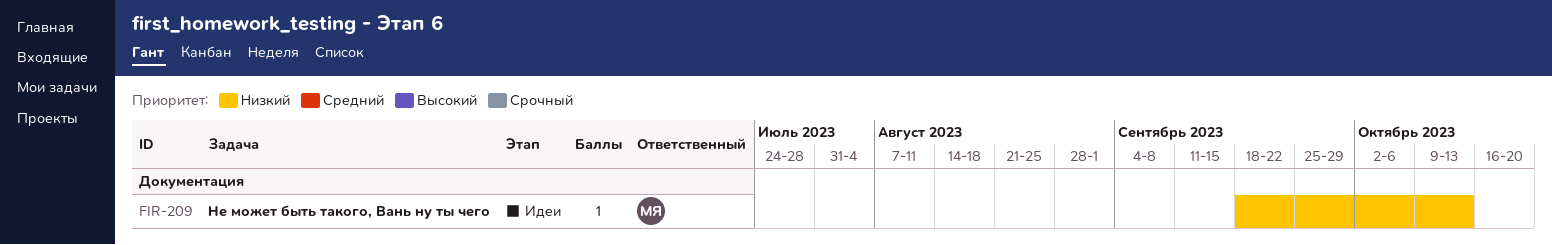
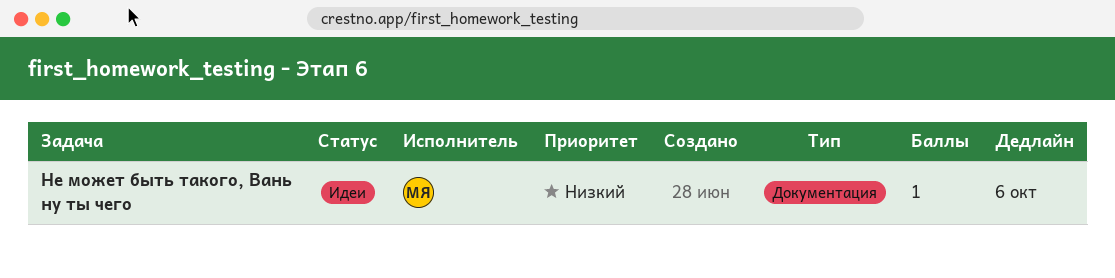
Не может быть такого, Вань ну ты чего, due: Oct 13 -> Oct 6

